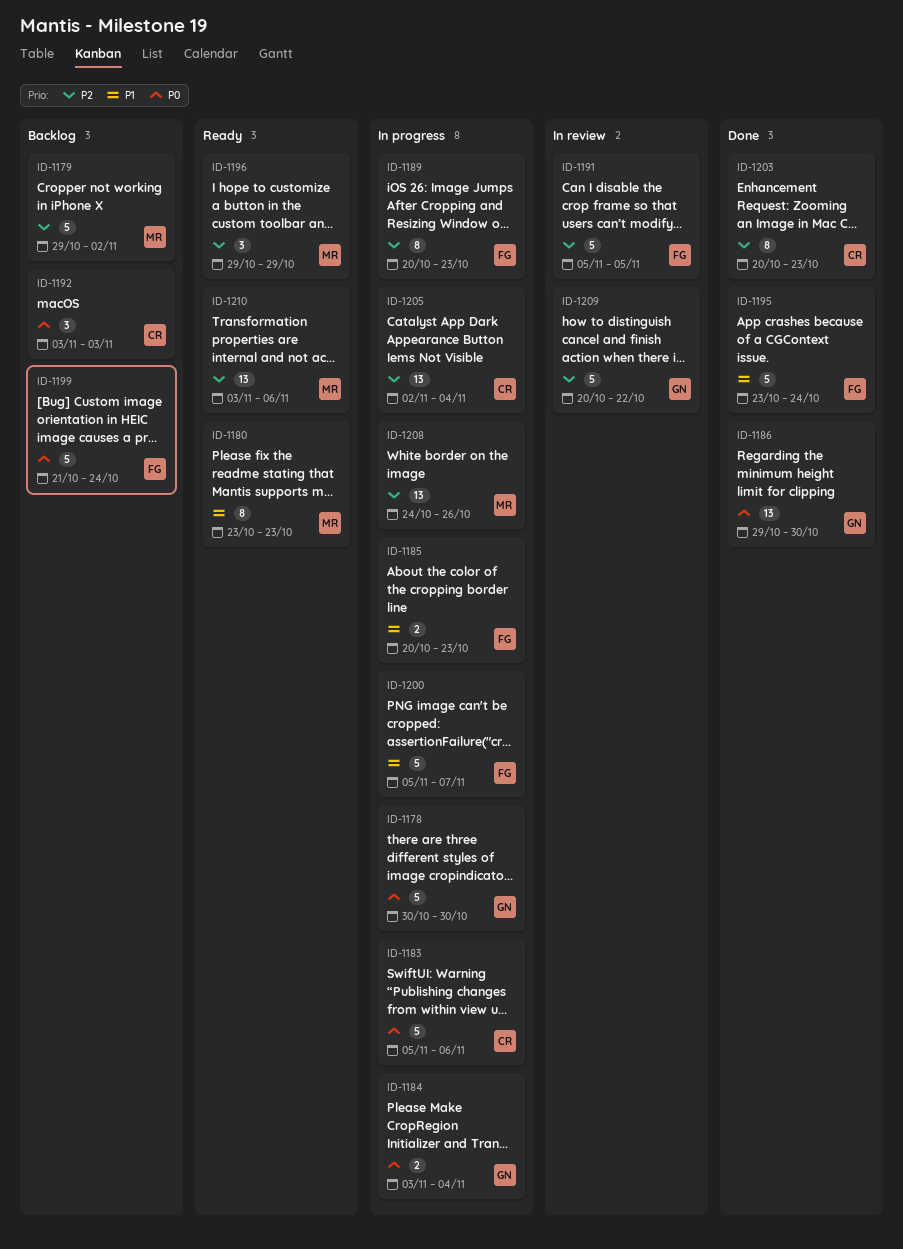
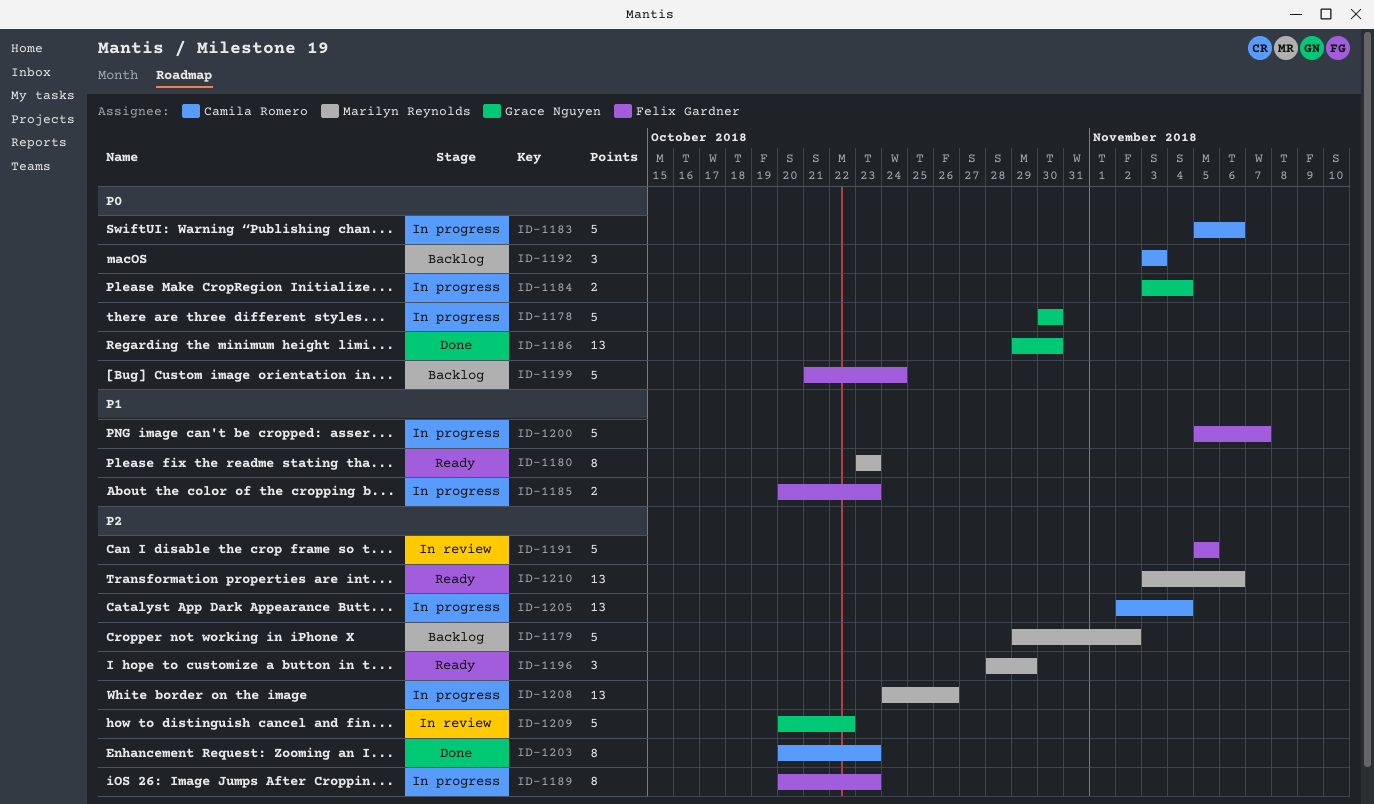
ID-1195: present -> none
ID-1196, start: Oct 29 -> Oct 28

